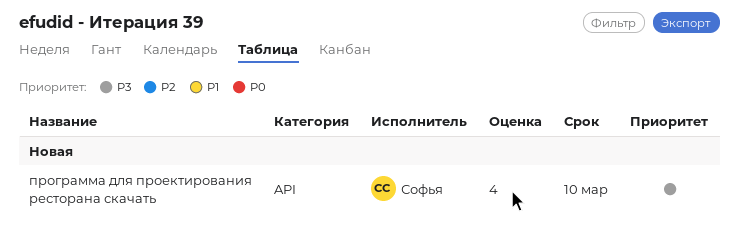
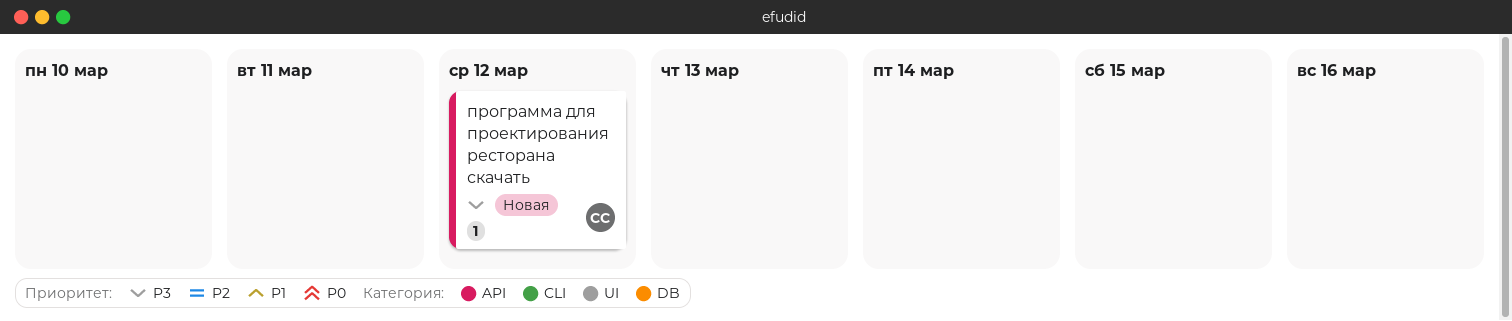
программа для проектирования ресторана скачать, estimate: 4 -> 1
программа для проектирования ресторана скачать, due: Mar 10 -> Mar 12

